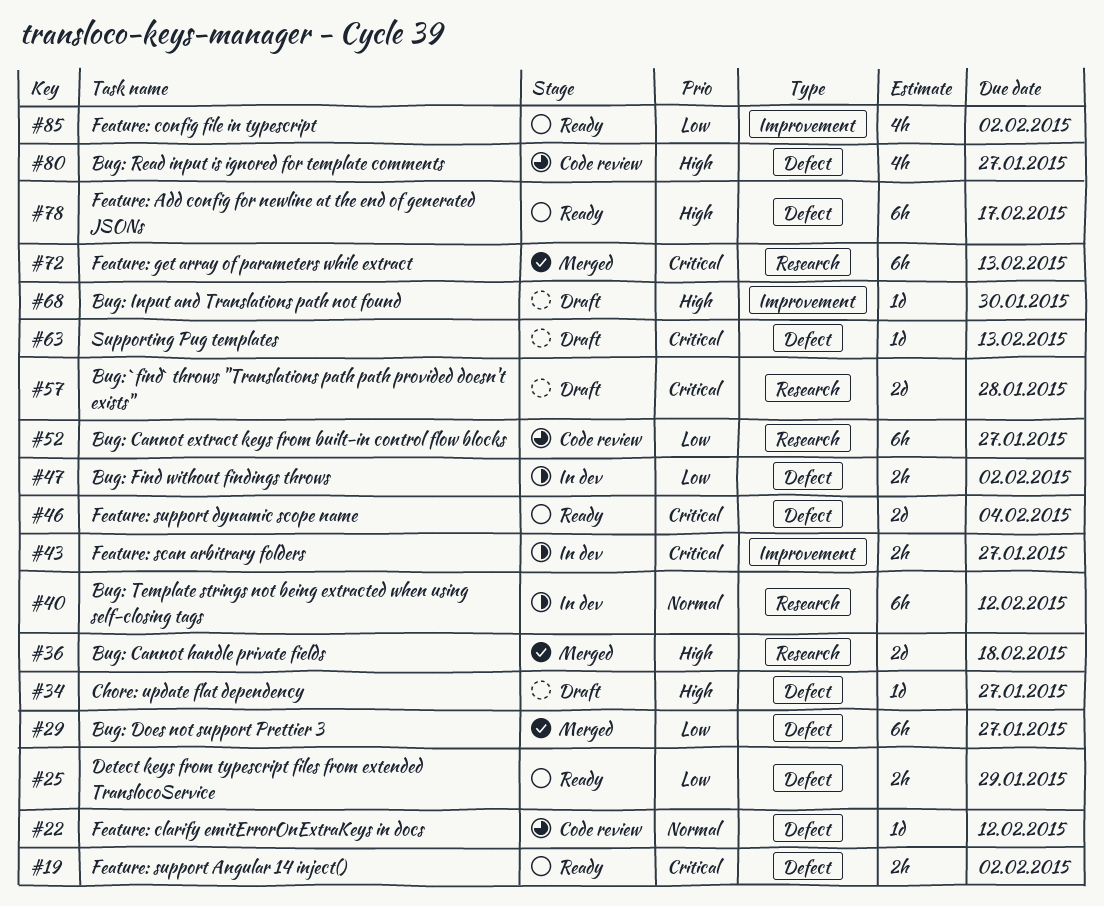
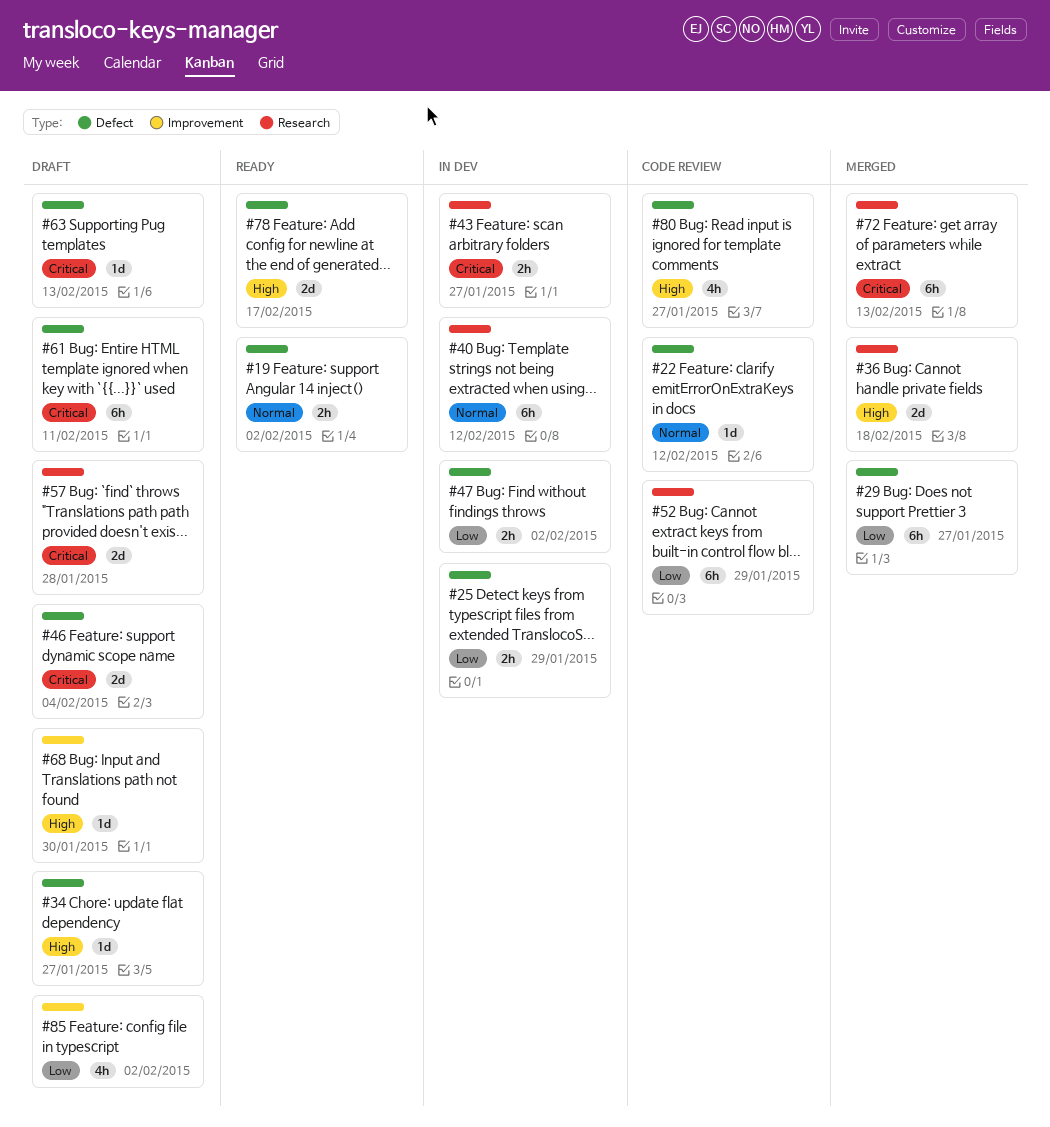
#19, priority: Critical -> Normal
#25, status: Ready -> In dev
#43, label: Improvement -> Research
#46, status: Ready -> Draft
#52, due: Jan 27 -> Jan 29
#61: none -> present
#78, estimate: 6h -> 2d
#85, status: Ready -> Draft

